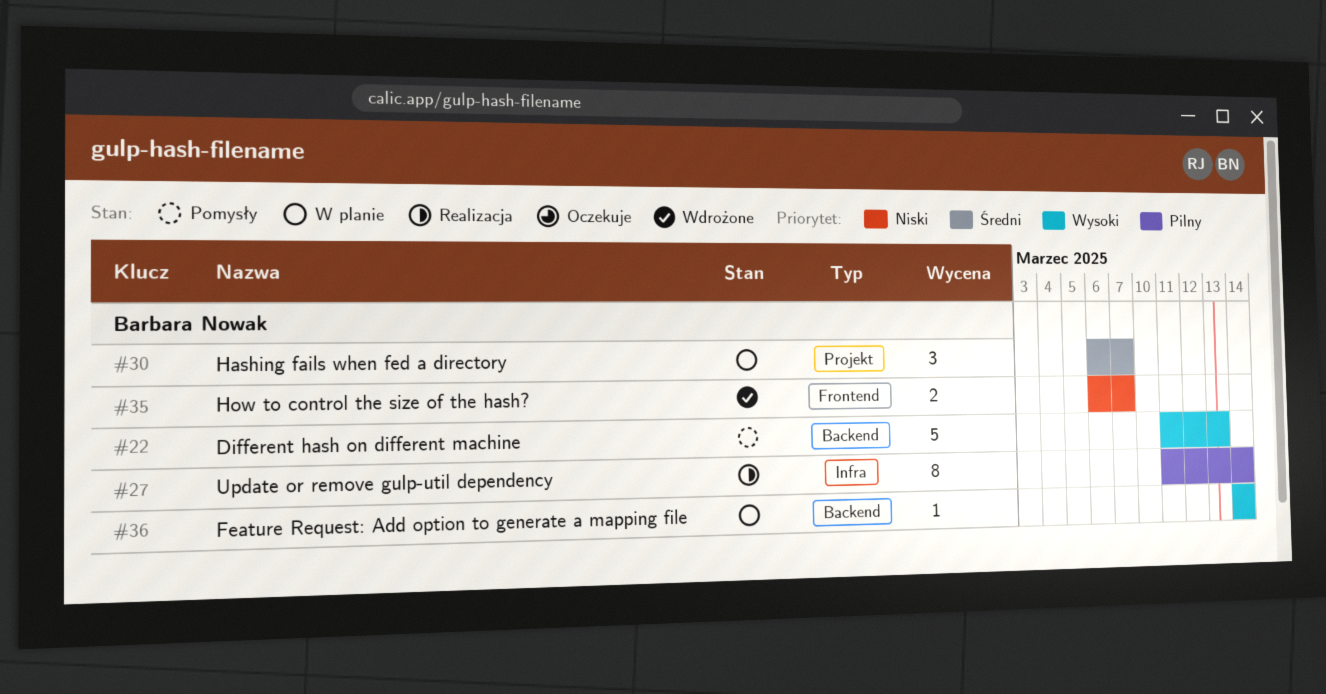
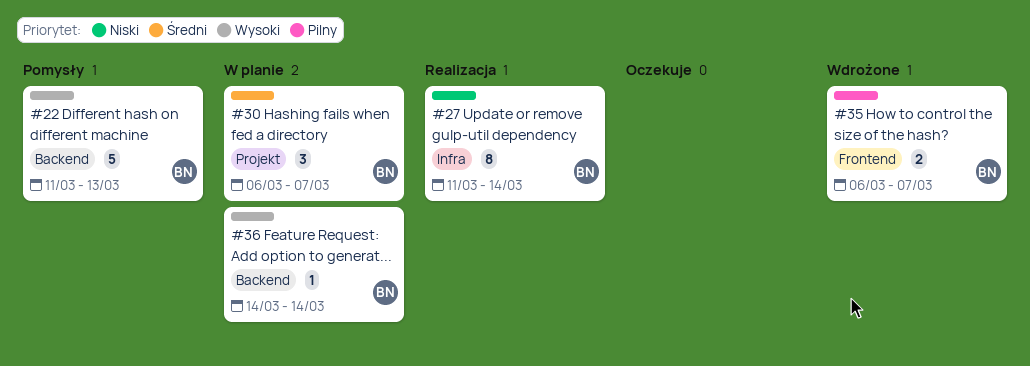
#27, priority: Pilny -> Niski
#35, priority: Niski -> Pilny

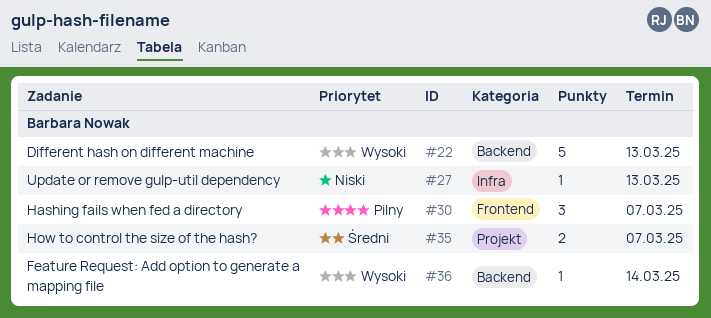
#27, estimate: 8 -> 1
#27, due: Mar 14 -> Mar 13
#30, priority: Średni -> Pilny
#30, label: Projekt -> Frontend
#35, priority: Pilny -> Średni
#35, label: Frontend -> Projekt

